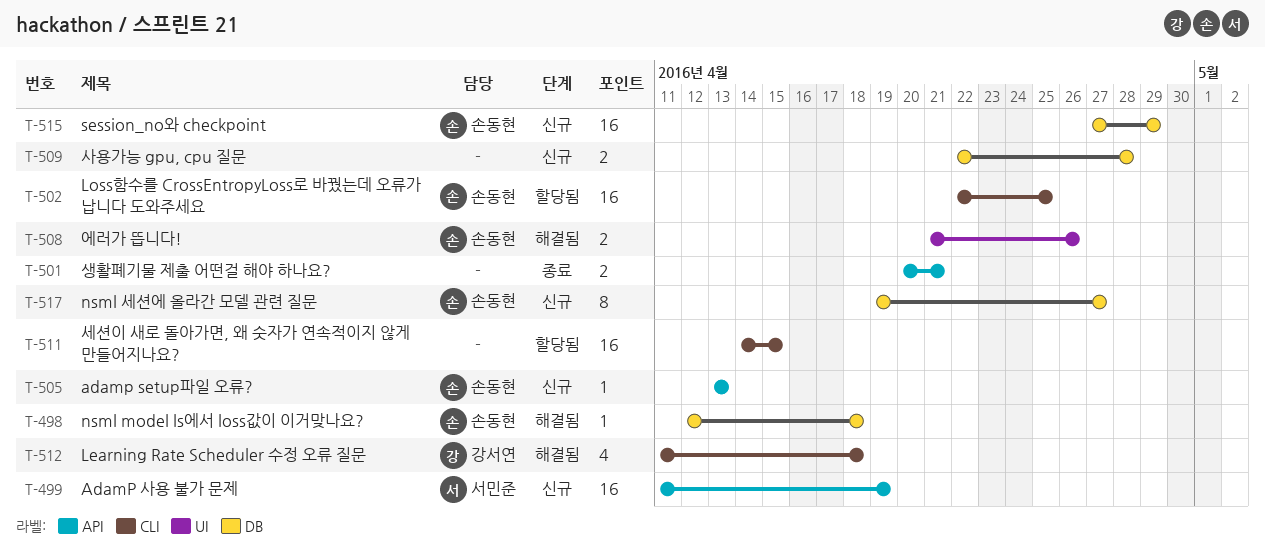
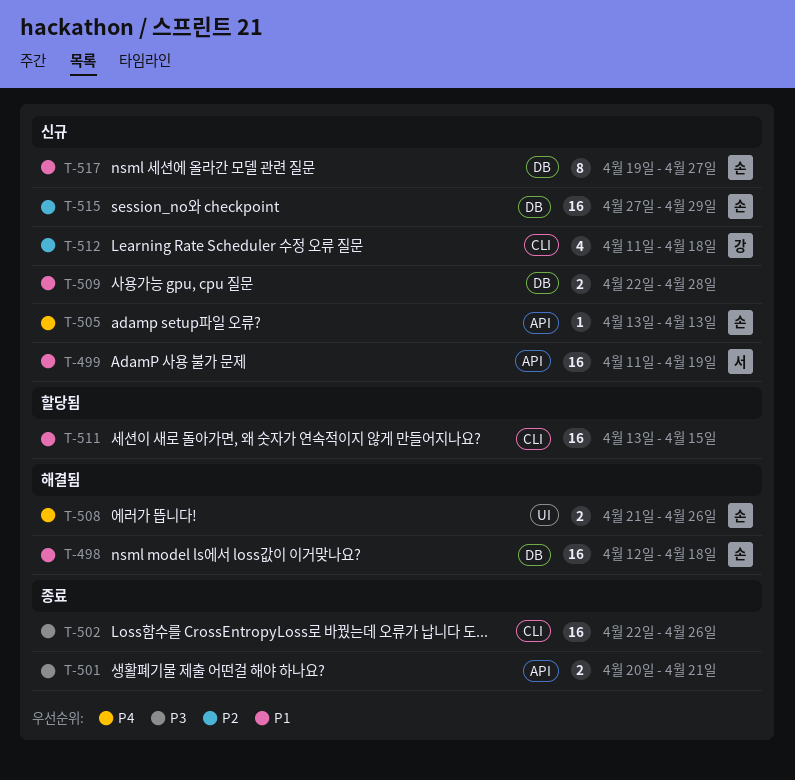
T-498, estimate: 1 -> 16
T-502, status: 할당됨 -> 종료
T-502, owner: 손동현 -> none
T-502, due: Apr 25 -> Apr 26
T-511, start: Apr 14 -> Apr 13
T-512, status: 해결됨 -> 신규

